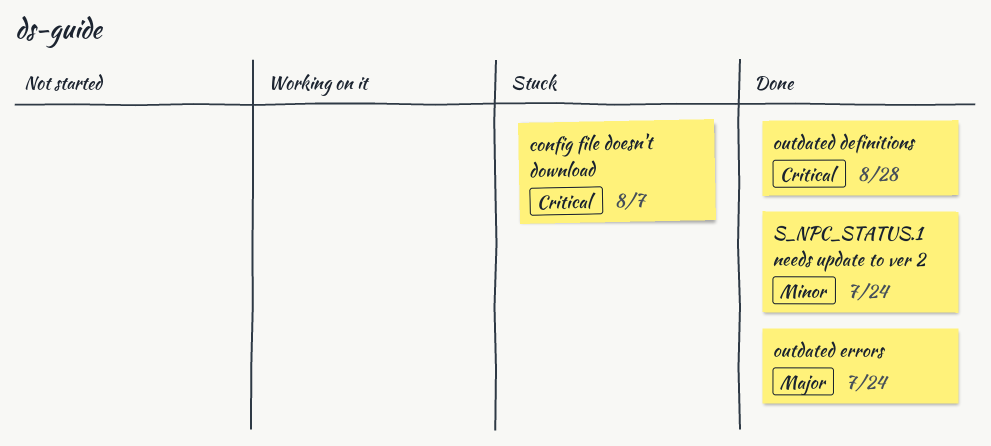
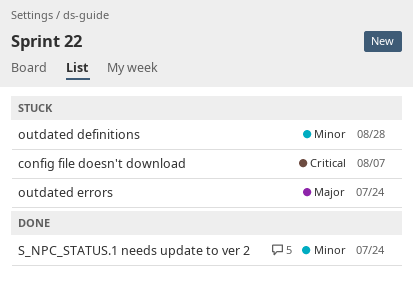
outdated definitions, status: Done -> Stuck
outdated definitions, priority: Critical -> Minor
outdated errors, status: Done -> Stuck

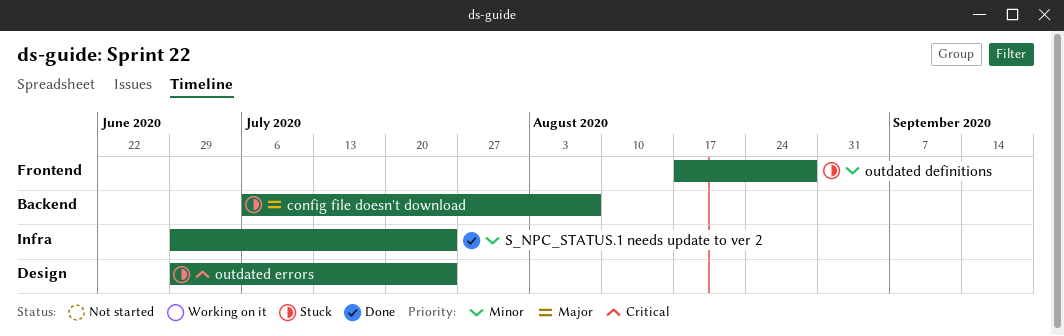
config file doesn't download, priority: Critical -> Major
outdated errors, priority: Major -> Critical

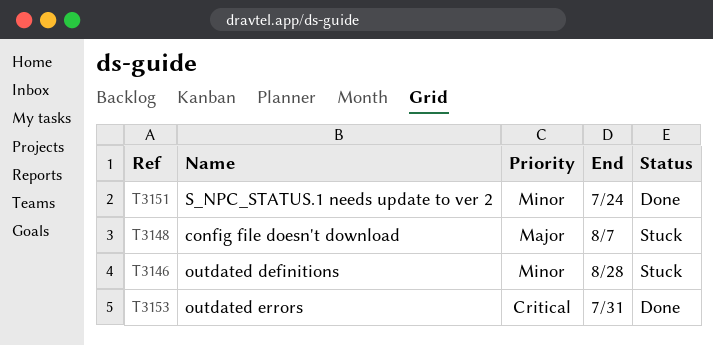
outdated errors, status: Stuck -> Done
outdated errors, due: Jul 24 -> Jul 31

